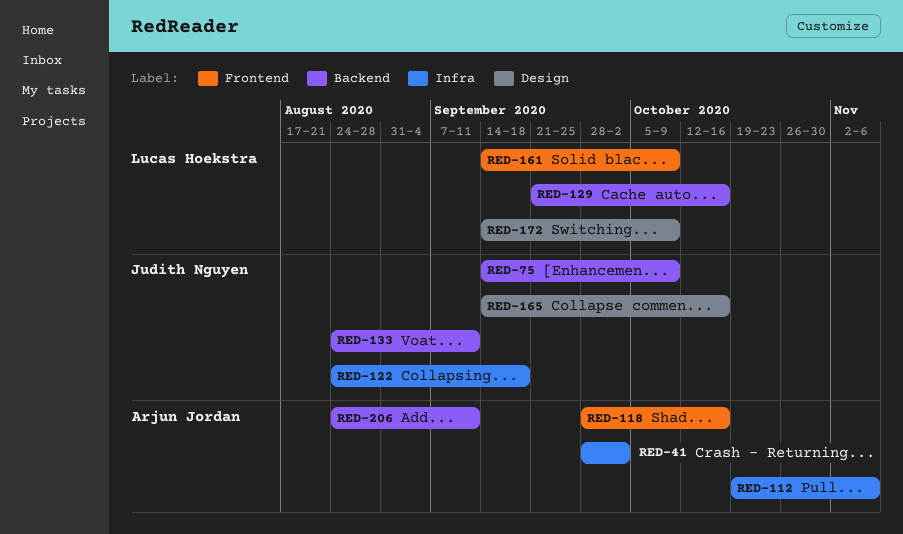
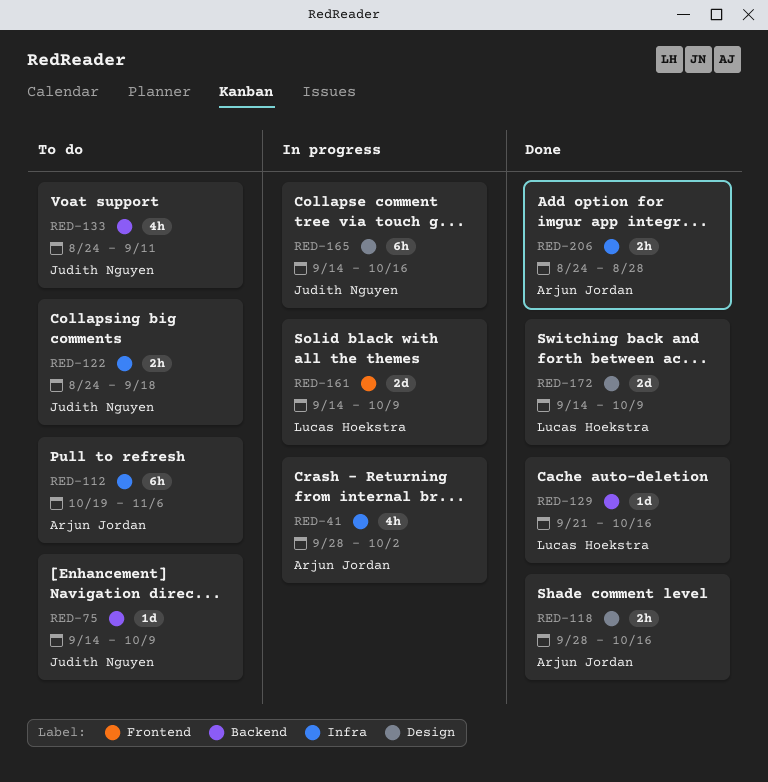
RED-118, label: Frontend -> Design
RED-206, label: Backend -> Infra
RED-206, due: Sep 11 -> Aug 28

